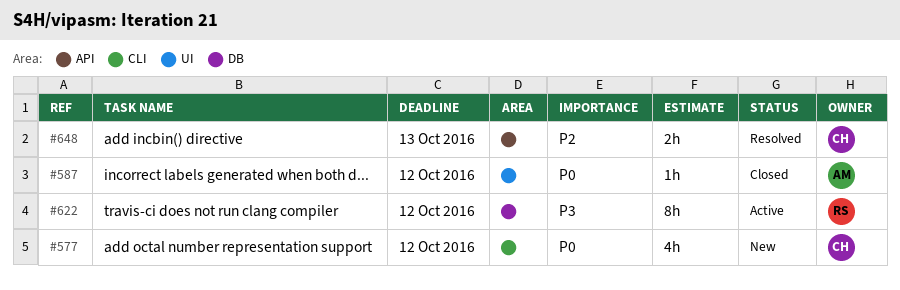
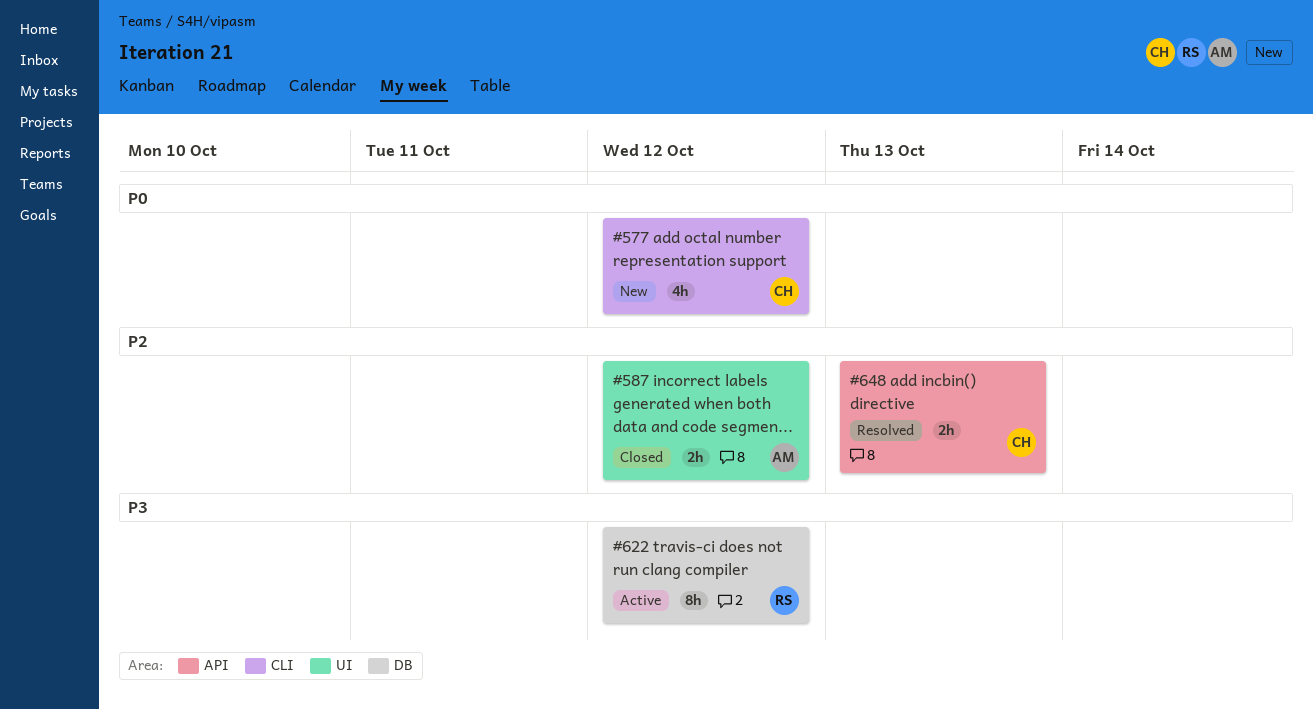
#587, priority: P0 -> P2
#587, estimate: 1h -> 2h

